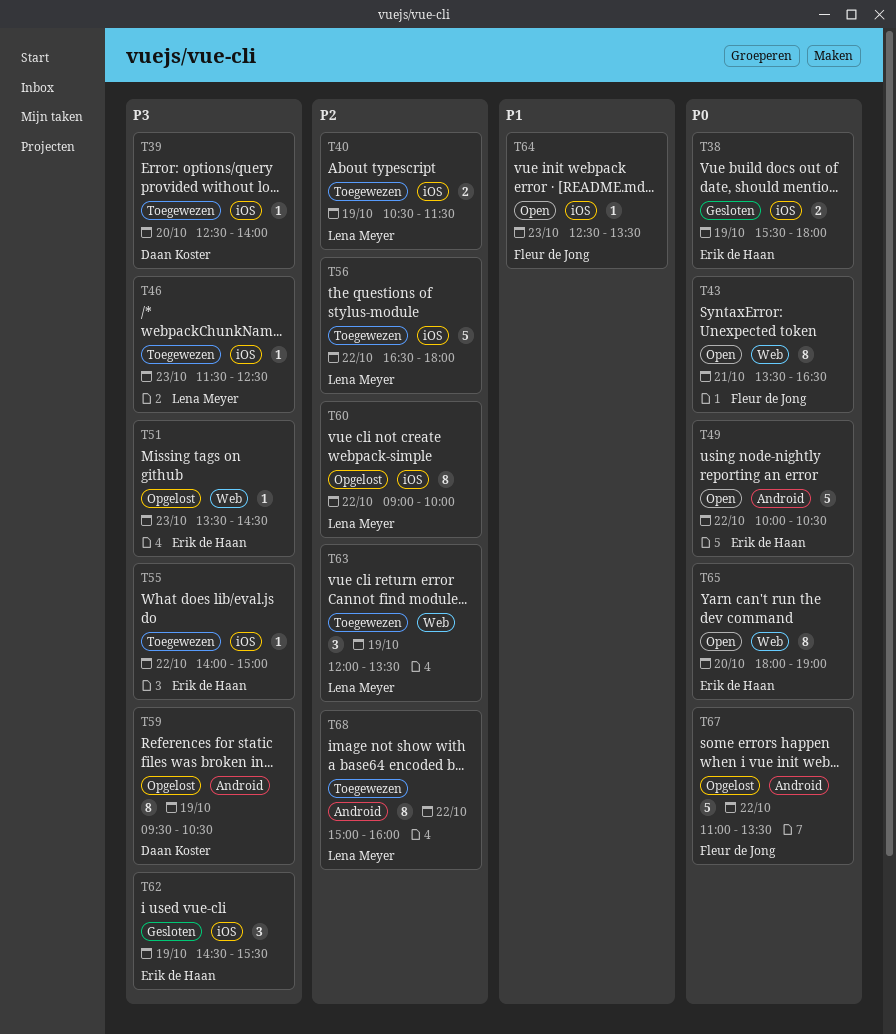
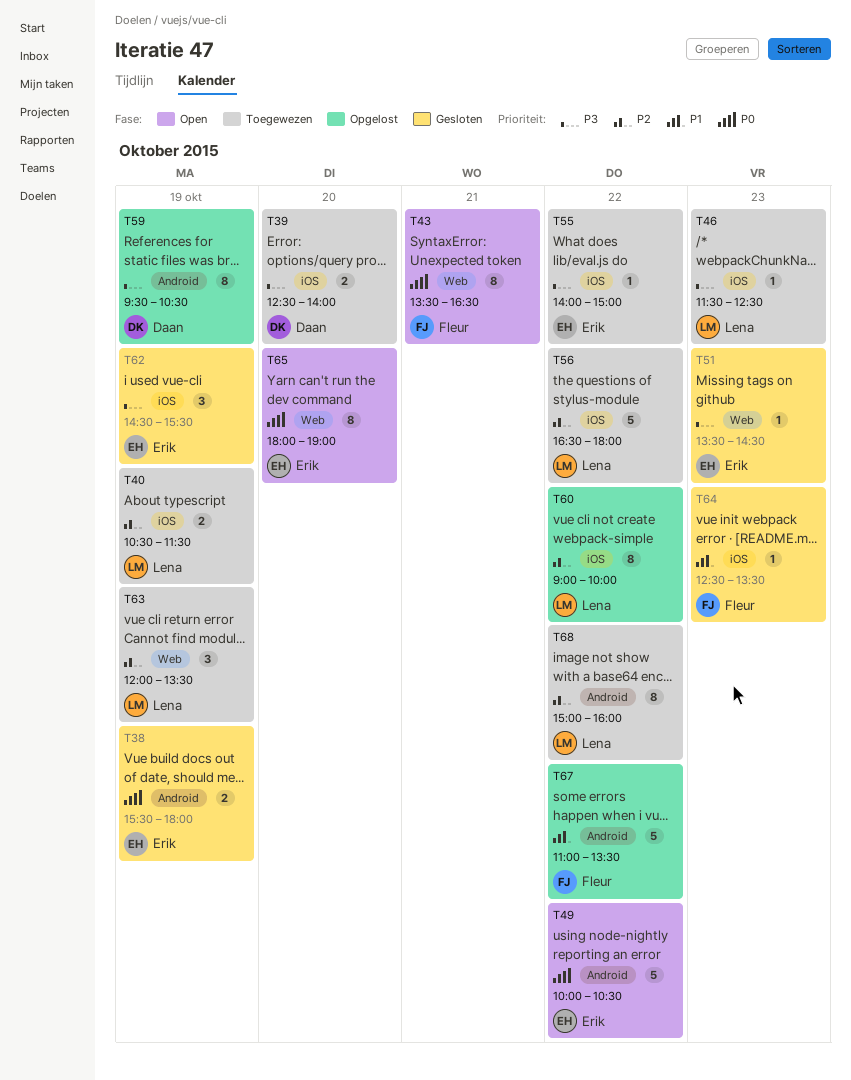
T38, label: iOS -> Android
T39, estimate: 1 -> 2
T51, status: Opgelost -> Gesloten
T64, status: Open -> Gesloten
T67, priority: P0 -> P1

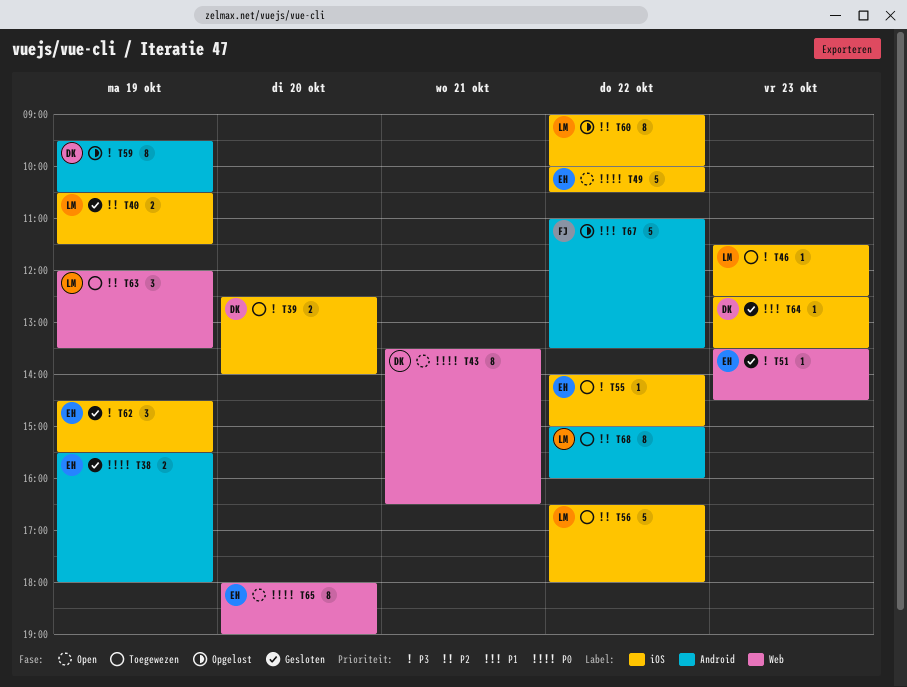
T40, status: Toegewezen -> Gesloten
T43, owner: Fleur -> Daan
T49, label: Android -> iOS
T64, owner: Fleur -> Daan

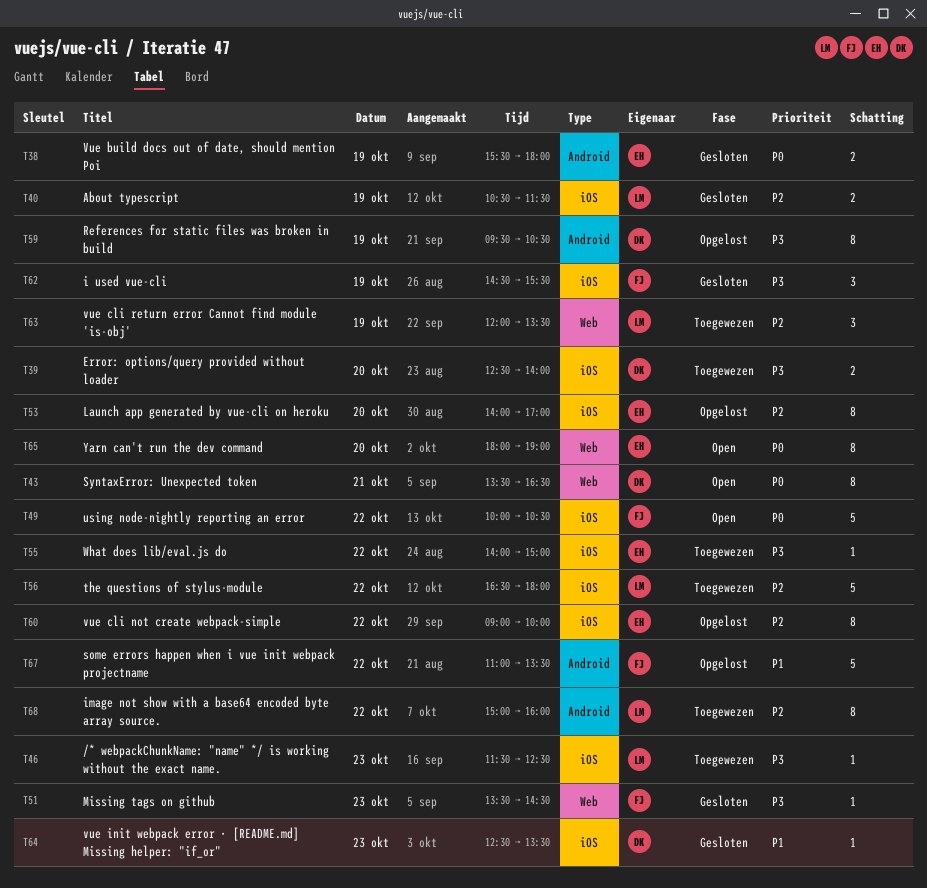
T49, owner: EH -> FJ
T51, owner: EH -> FJ
T53: none -> present
T60, owner: LM -> EH
T62, owner: EH -> FJ

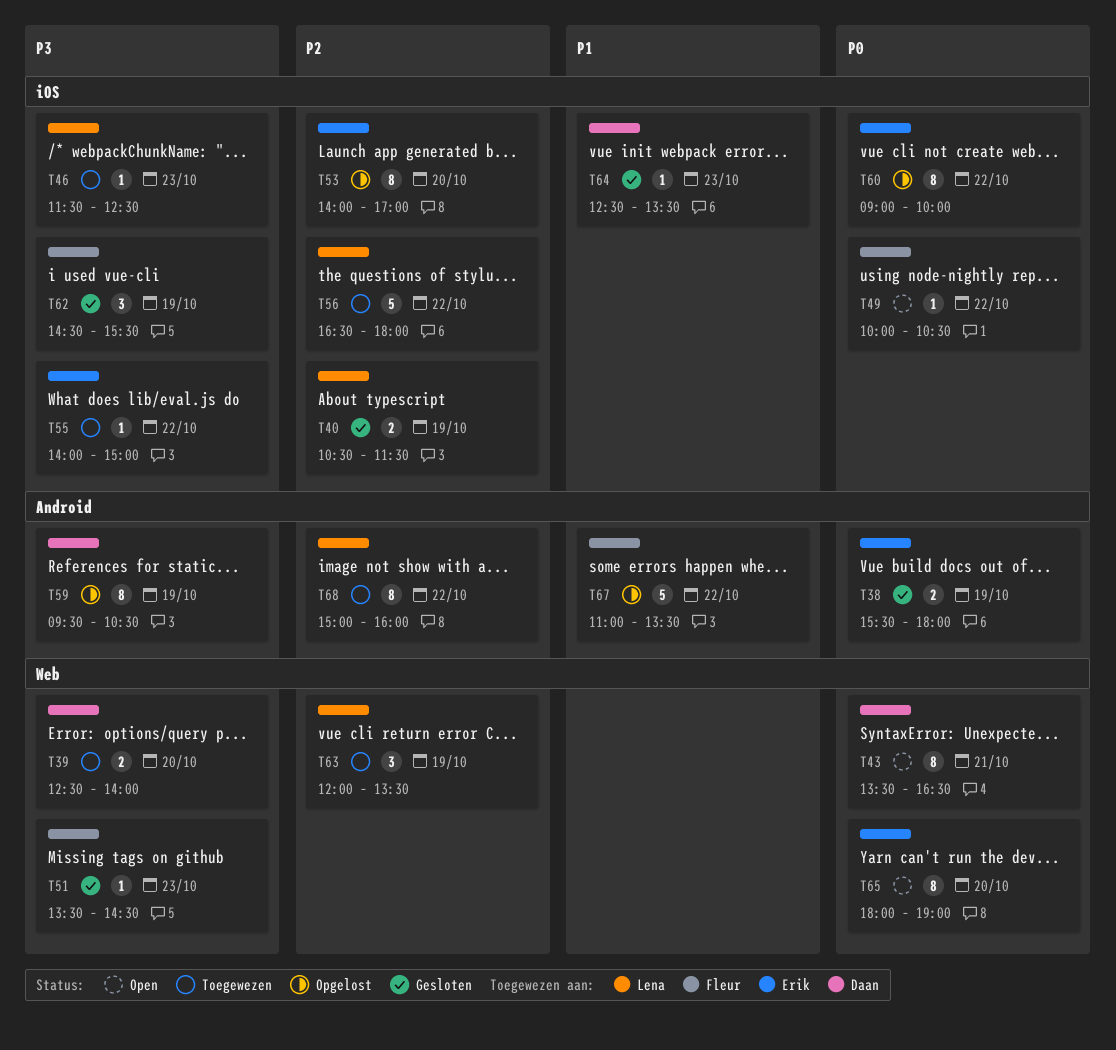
T39, label: iOS -> Web
T49, estimate: 5 -> 1
T60, priority: P2 -> P0

